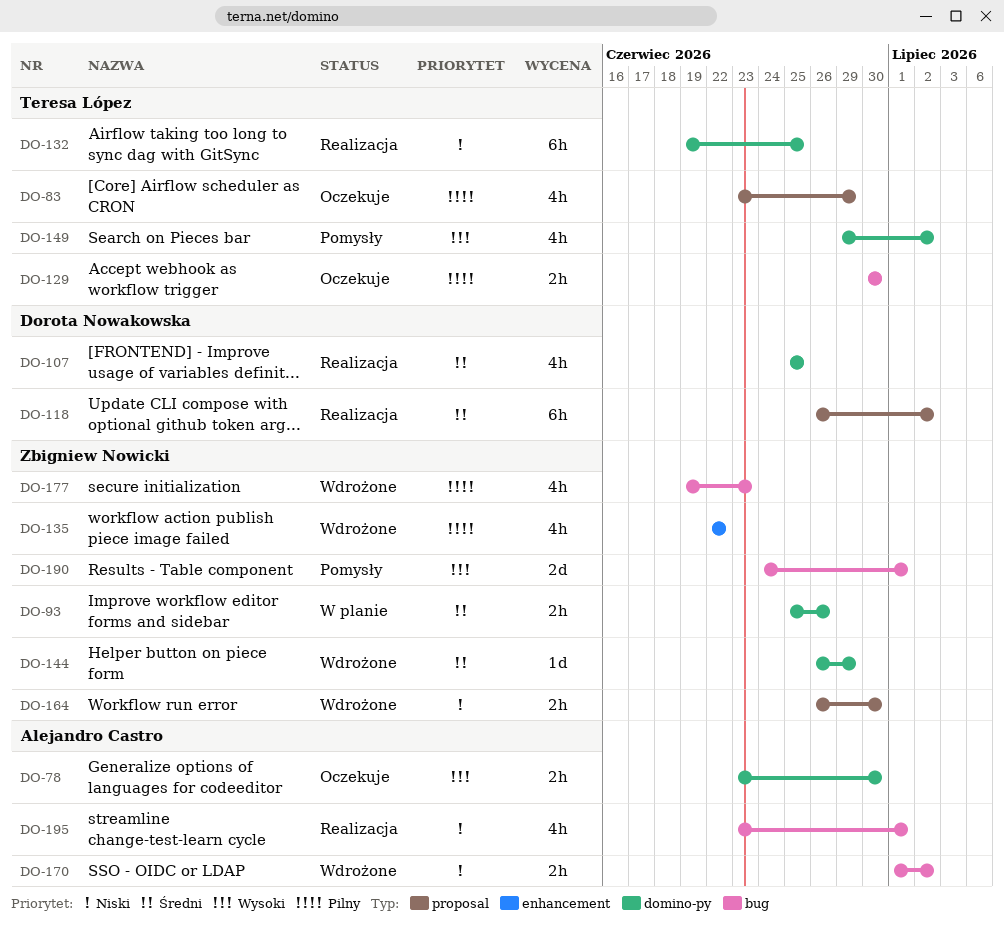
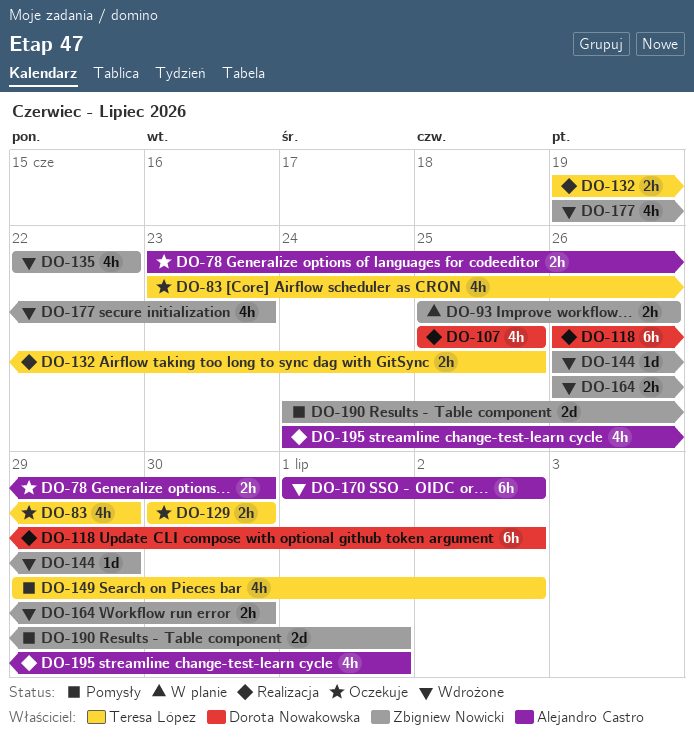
DO-132, estimate: 6h -> 2h
DO-170, estimate: 2h -> 6h
DO-195, start: Jun 23 -> Jun 24

